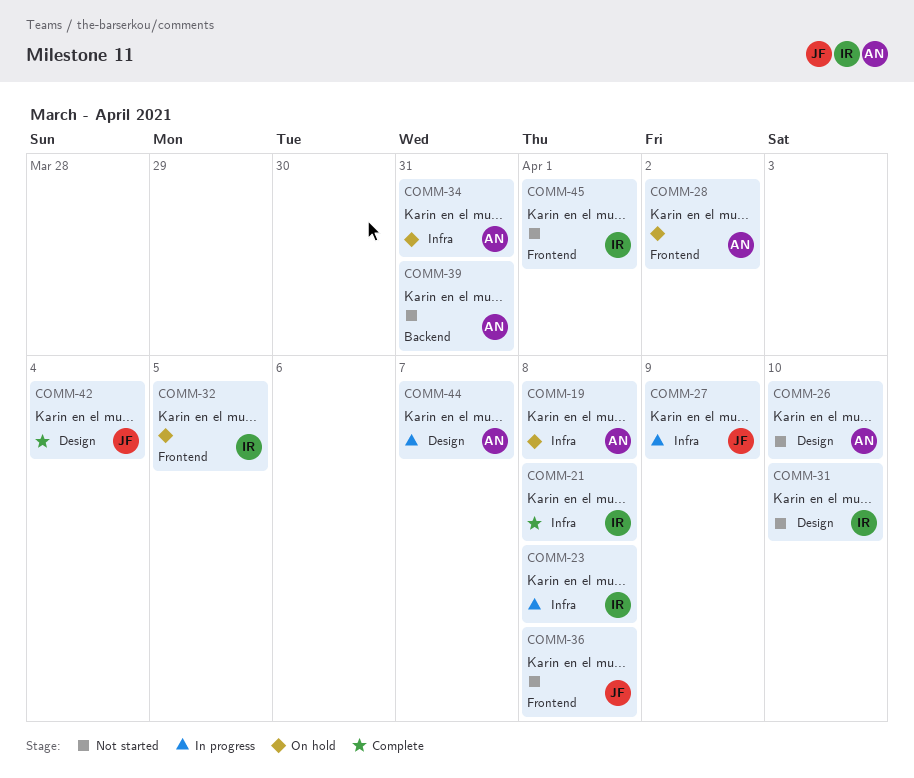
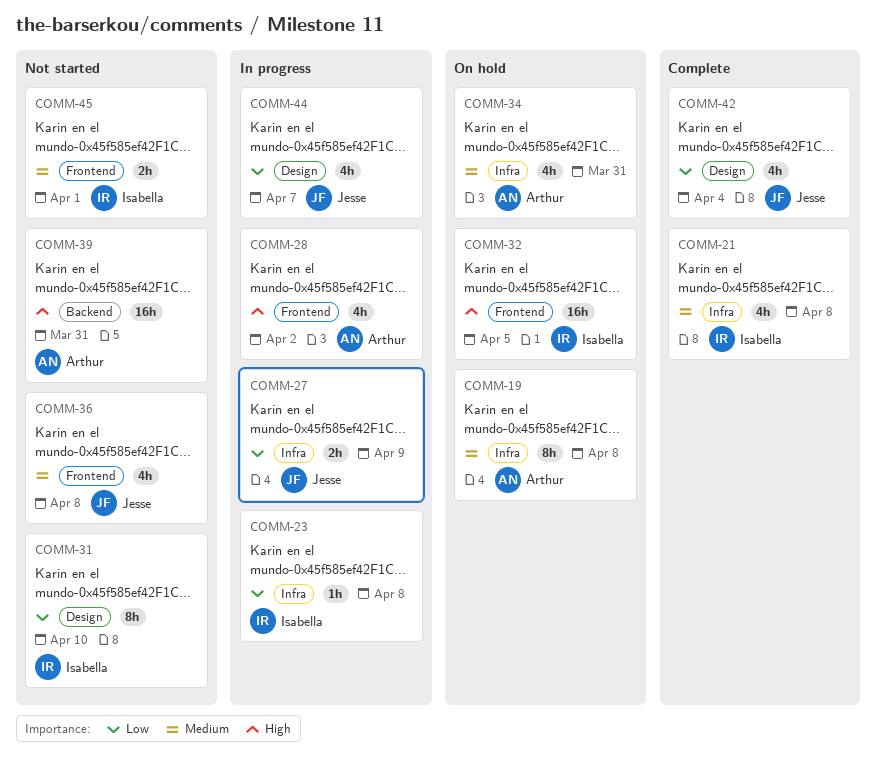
COMM-26: present -> none
COMM-28, status: On hold -> In progress
COMM-44, owner: Arthur -> Jesse

